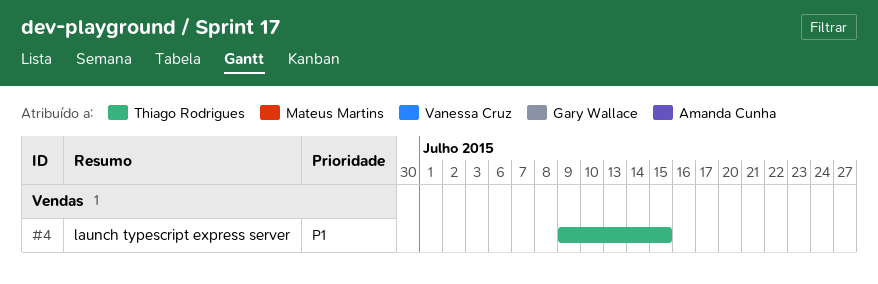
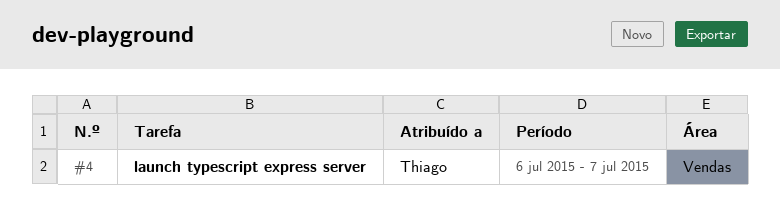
#4, start: Jul 9 -> Jul 6
#4, due: Jul 15 -> Jul 7

